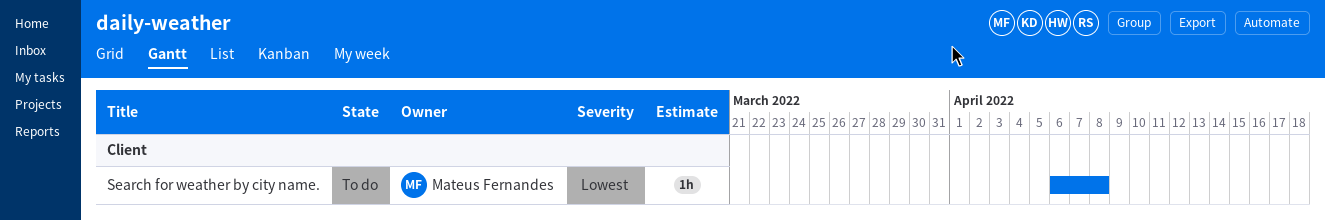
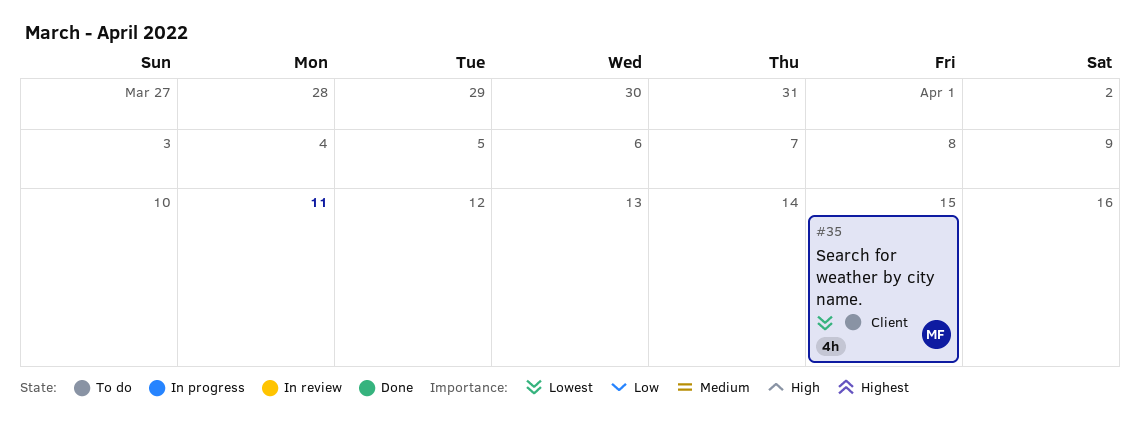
Search for weather by city name., estimate: 1h -> 4h
Search for weather by city name., due: Apr 8 -> Apr 15

